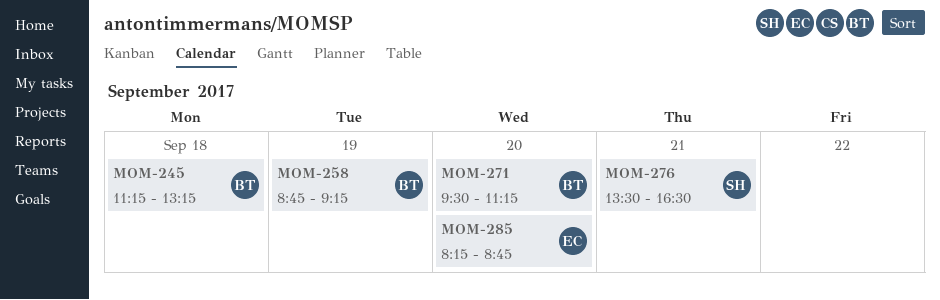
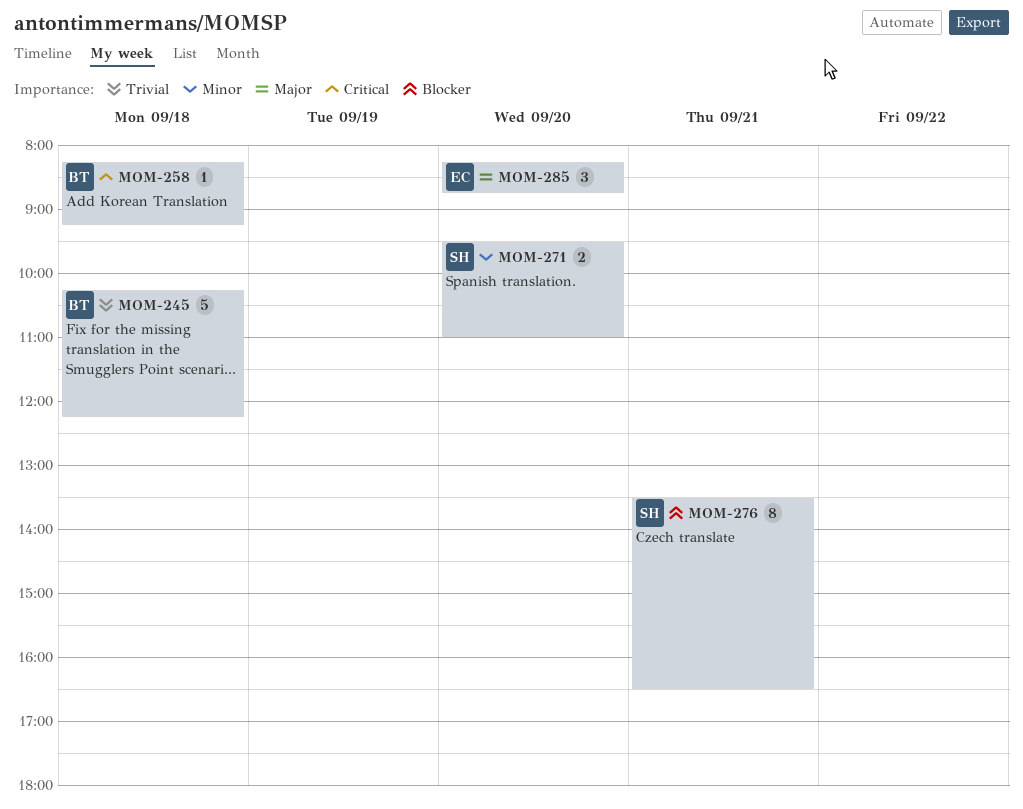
MOM-245, begins: 11:15 -> 10:15
MOM-245, ends: 13:15 -> 12:15
MOM-258, day: Sep 19 -> Sep 18
MOM-258, begins: 08:45 -> 08:15
MOM-271, owner: BT -> SH
MOM-271, ends: 11:15 -> 11:00

